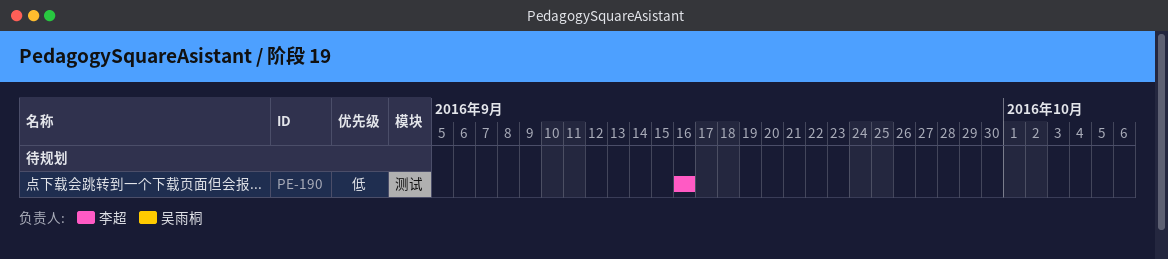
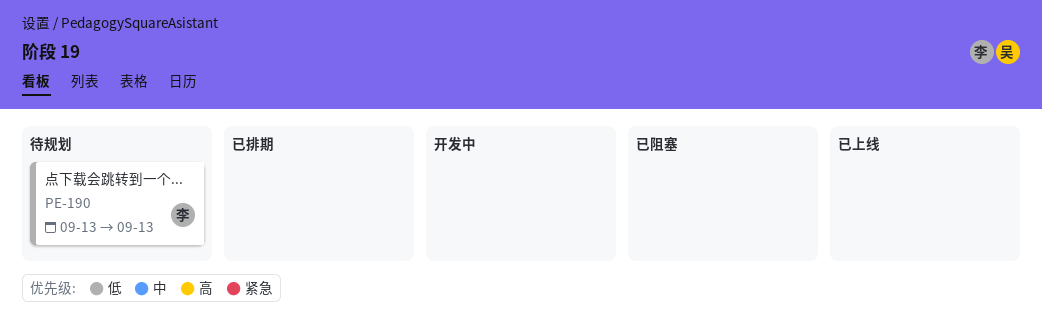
PE-190, start: Sep 16 -> Sep 13
PE-190, due: Sep 16 -> Sep 13

